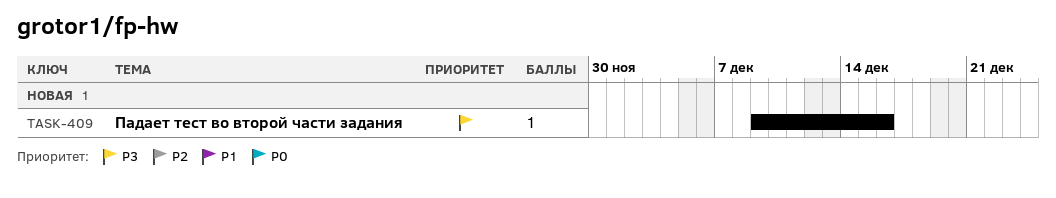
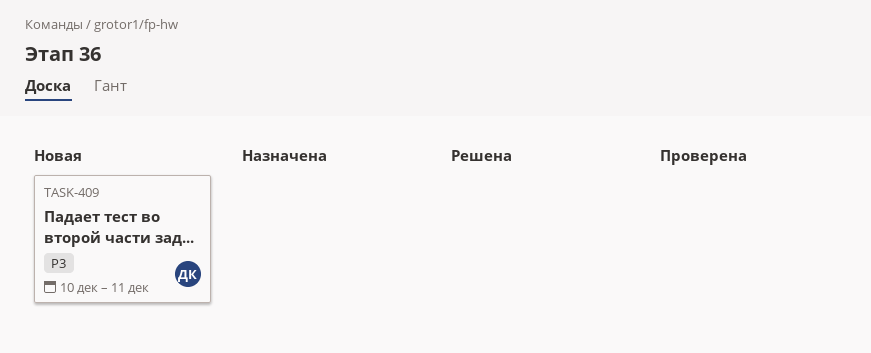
TASK-409, start: Dec 9 -> Dec 10
TASK-409, due: Dec 16 -> Dec 11

